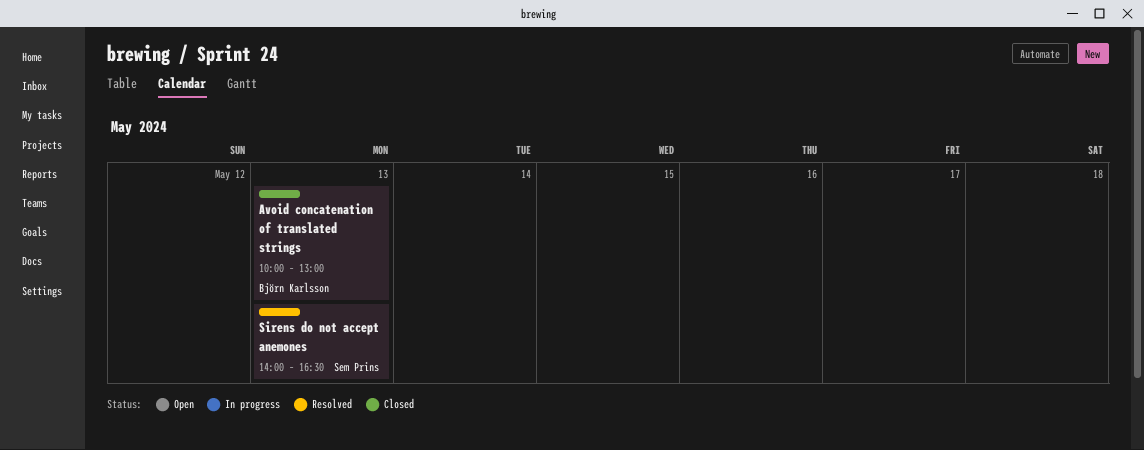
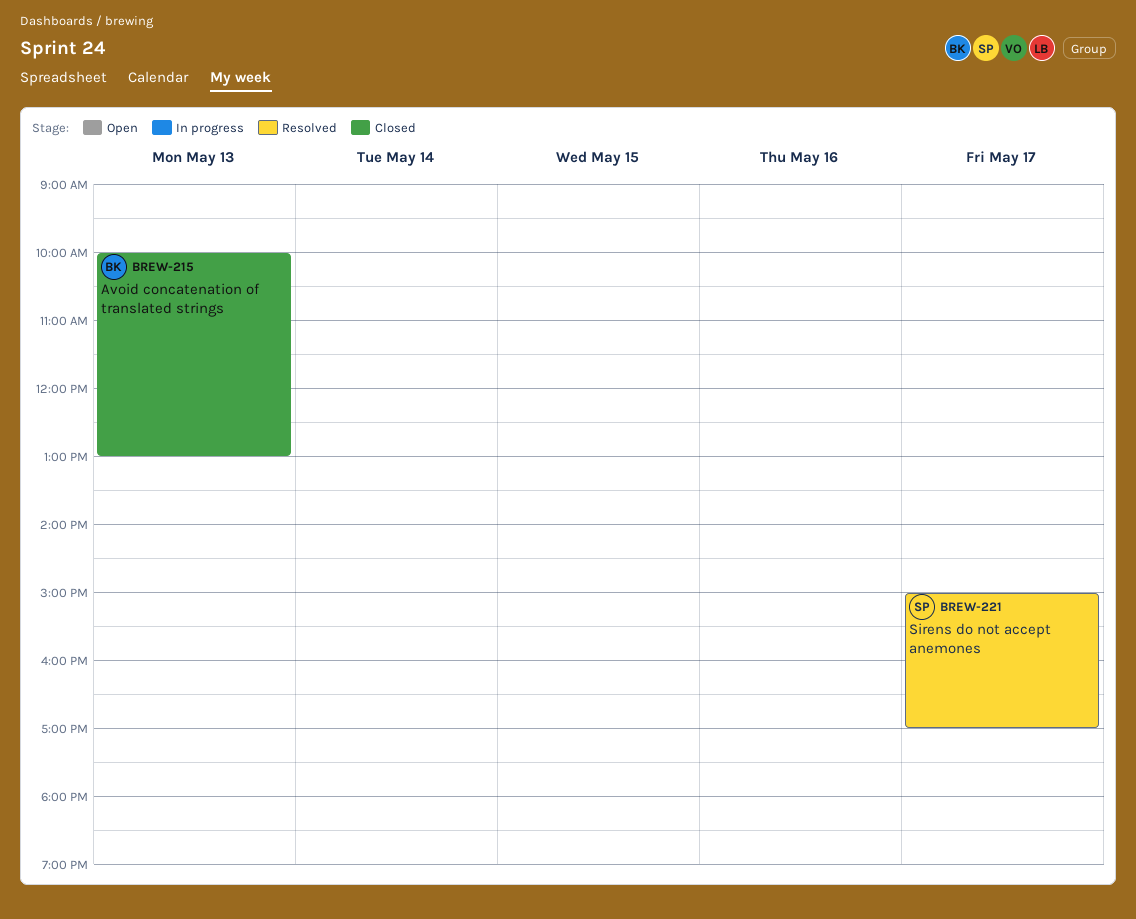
Sirens do not accept anemones, day: May 13 -> May 17
Sirens do not accept anemones, begins: 14:00 -> 15:00
Sirens do not accept anemones, ends: 16:30 -> 17:00

